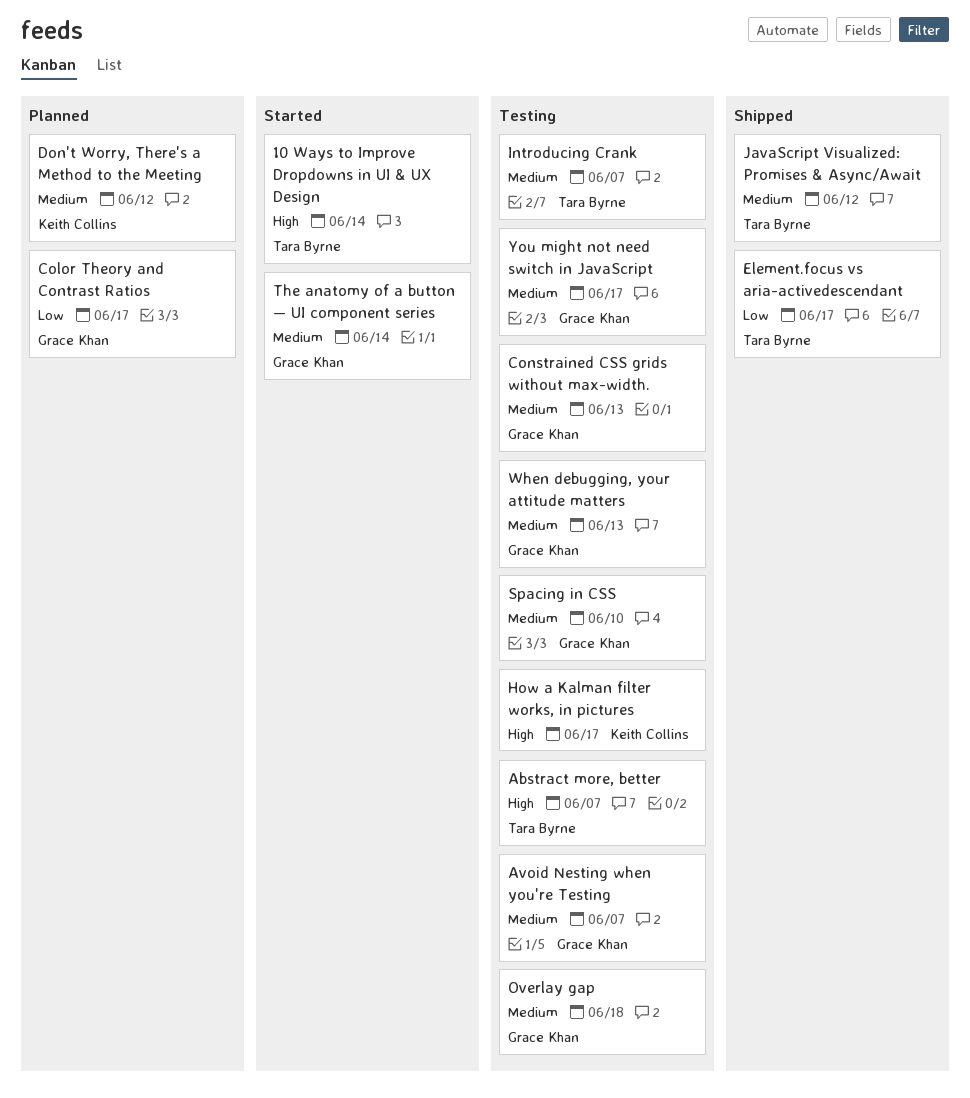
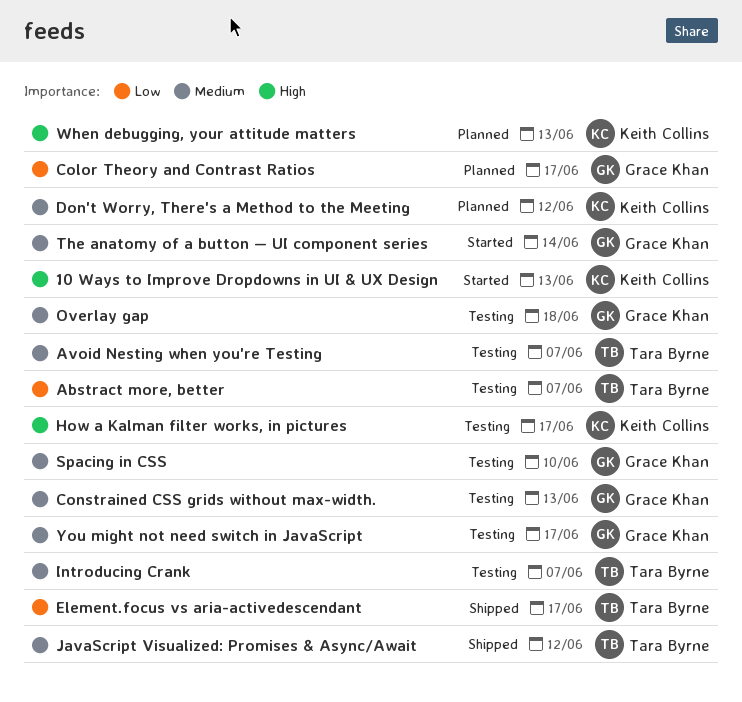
10 Ways to Improve Dropdowns in UI & UX Design, owner: Tara Byrne -> Keith Collins
10 Ways to Improve Dropdowns in UI & UX Design, due: Jun 14 -> Jun 13
Abstract more, better, priority: High -> Low
Avoid Nesting when you're Testing, owner: Grace Khan -> Tara Byrne
When debugging, your attitude matters, status: Testing -> Planned
When debugging, your attitude matters, owner: Grace Khan -> Keith Collins
When debugging, your attitude matters, priority: Medium -> High

